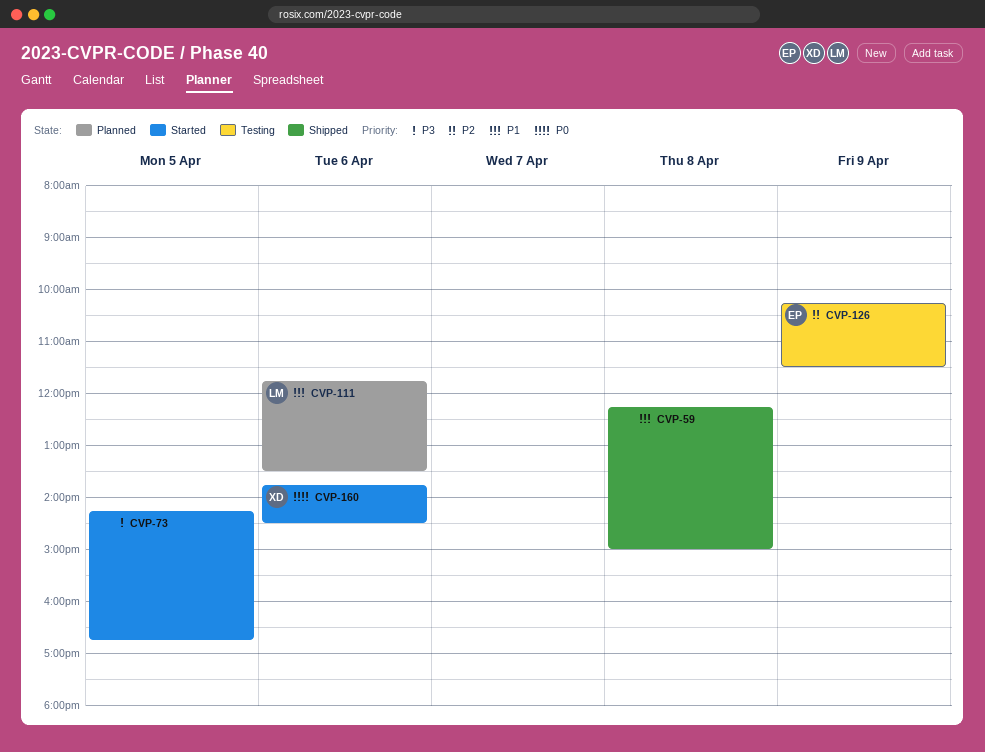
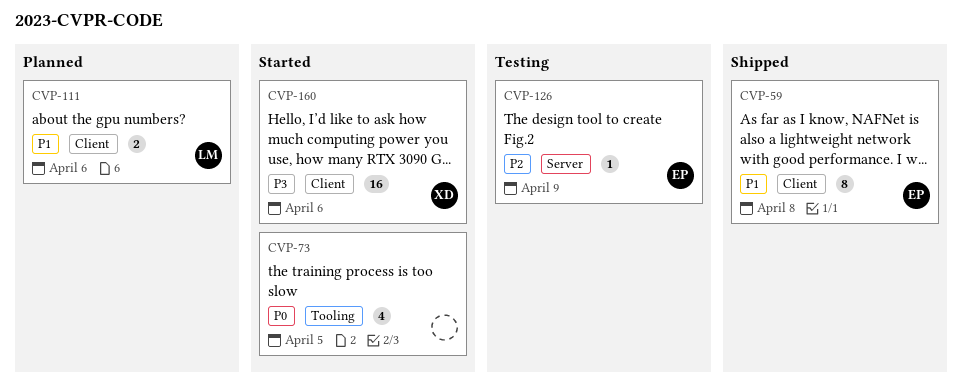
CVP-59, owner: none -> EP
CVP-73, priority: P3 -> P0
CVP-160, priority: P0 -> P3

